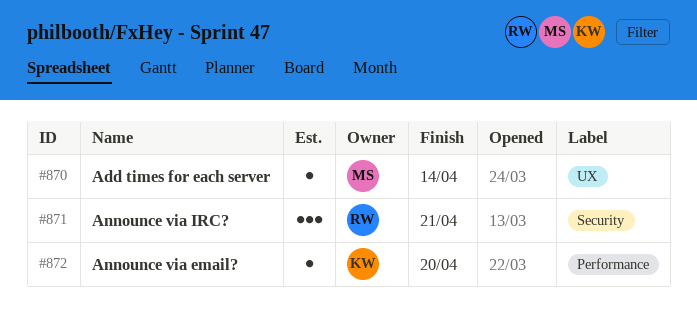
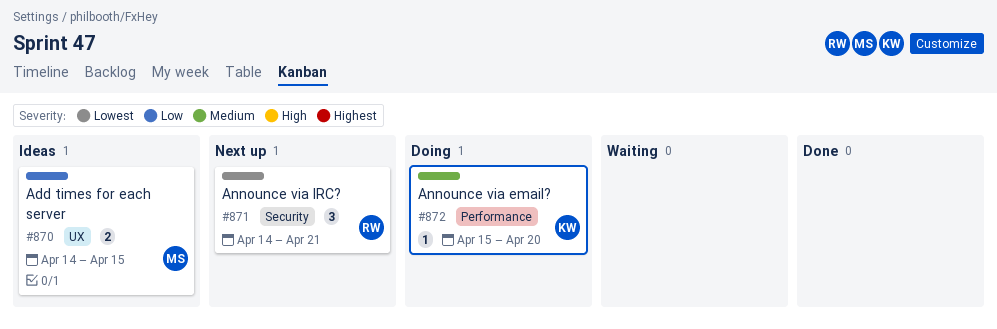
#870, estimate: 1 -> 2
#870, due: Apr 14 -> Apr 15

